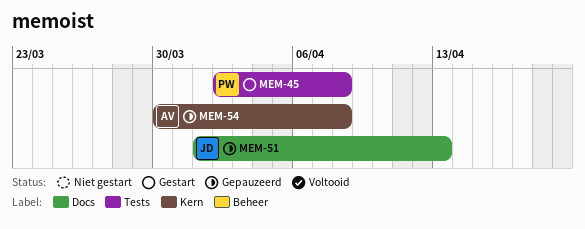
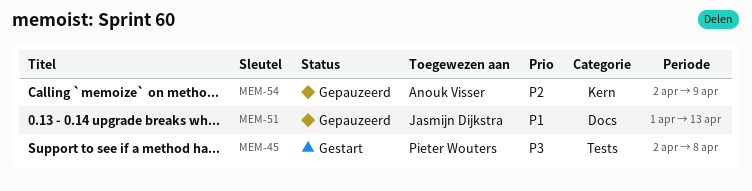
MEM-54, start: Mar 30 -> Apr 2
MEM-54, due: Apr 8 -> Apr 9

